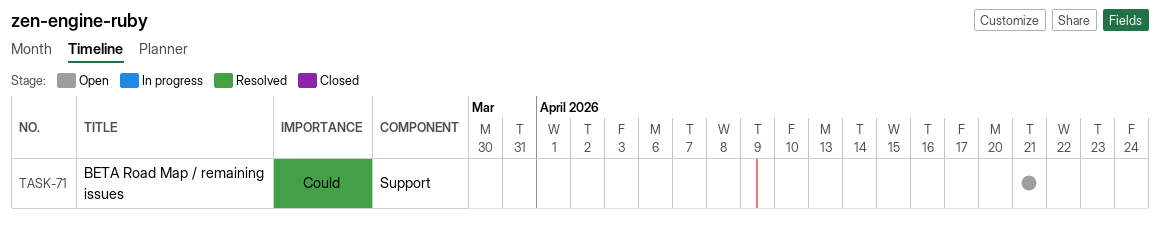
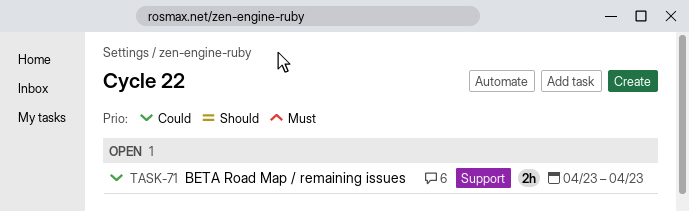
TASK-71, start: Apr 21 -> Apr 23
TASK-71, due: Apr 21 -> Apr 23

